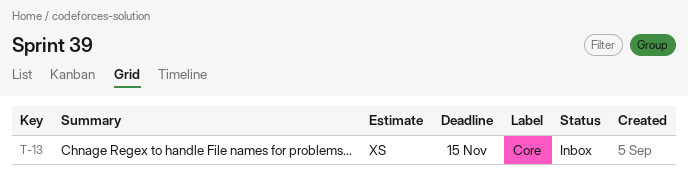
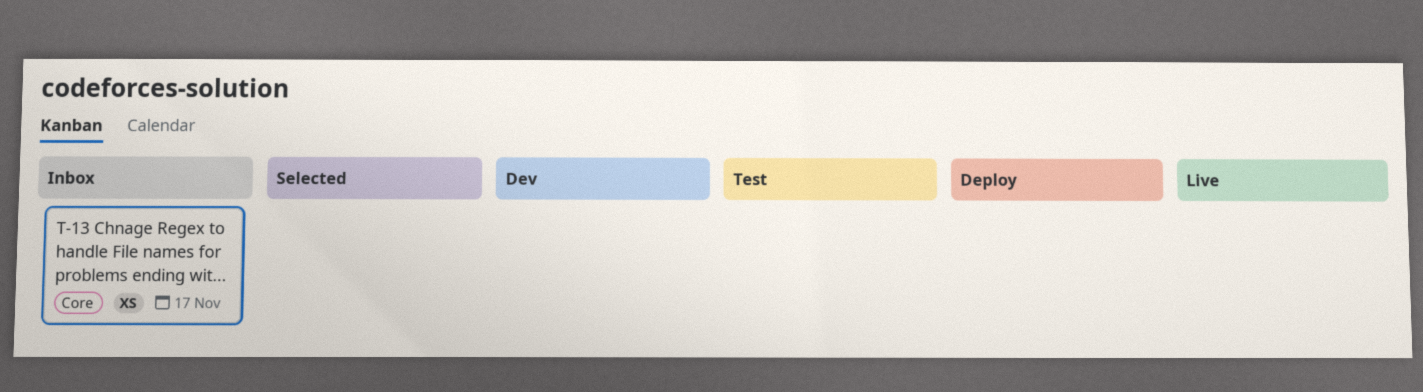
T-13, due: Nov 15 -> Nov 17

